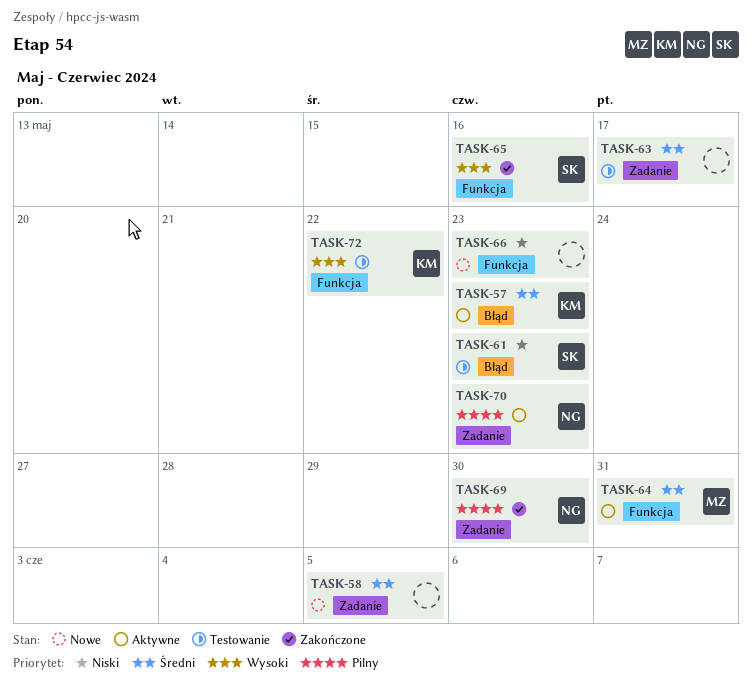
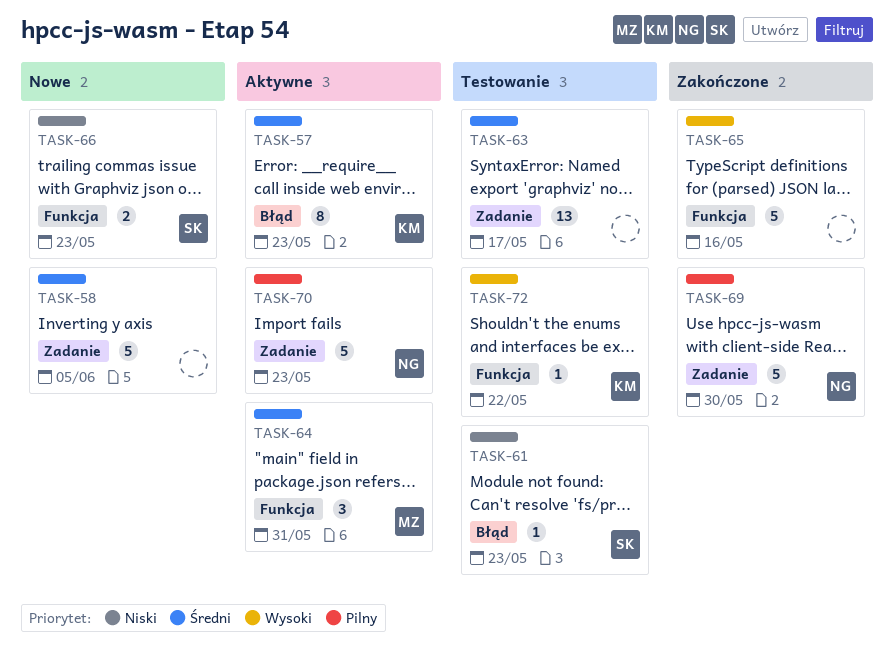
TASK-65, owner: SK -> none
TASK-66, owner: none -> SK

